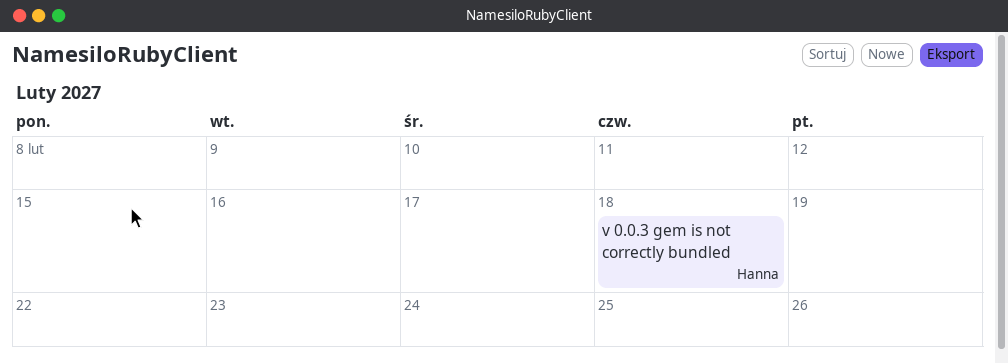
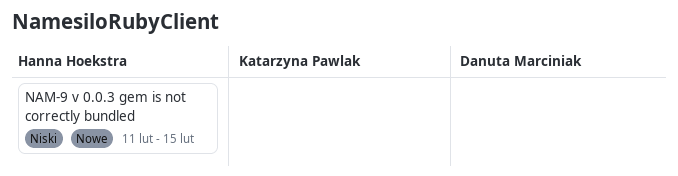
v 0.0.3 gem is not correctly bundled, due: Feb 18 -> Feb 15

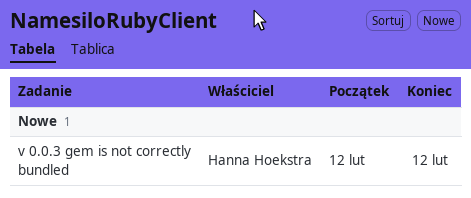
v 0.0.3 gem is not correctly bundled, start: Feb 11 -> Feb 12
v 0.0.3 gem is not correctly bundled, due: Feb 15 -> Feb 12

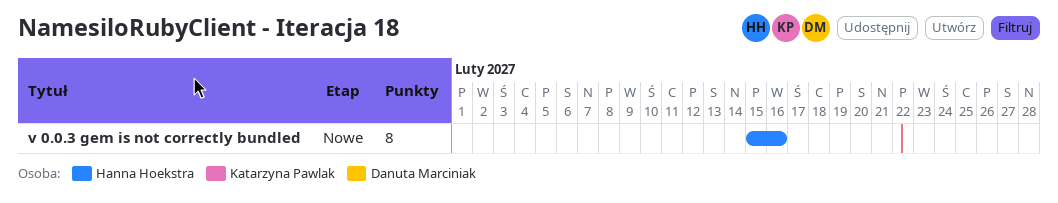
v 0.0.3 gem is not correctly bundled, start: Feb 12 -> Feb 15
v 0.0.3 gem is not correctly bundled, due: Feb 12 -> Feb 16

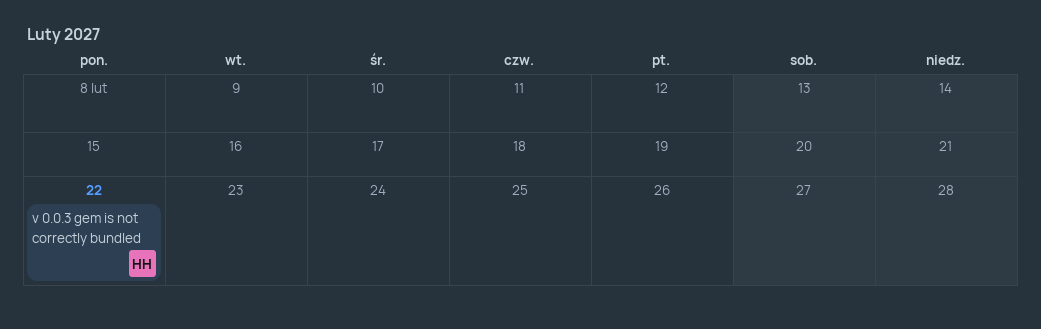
v 0.0.3 gem is not correctly bundled, due: Feb 16 -> Feb 22

